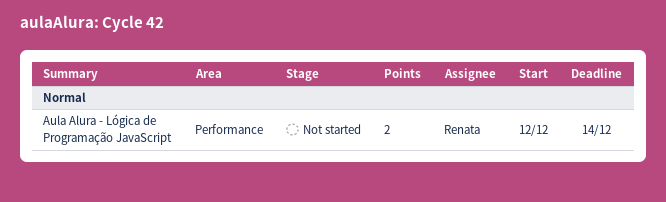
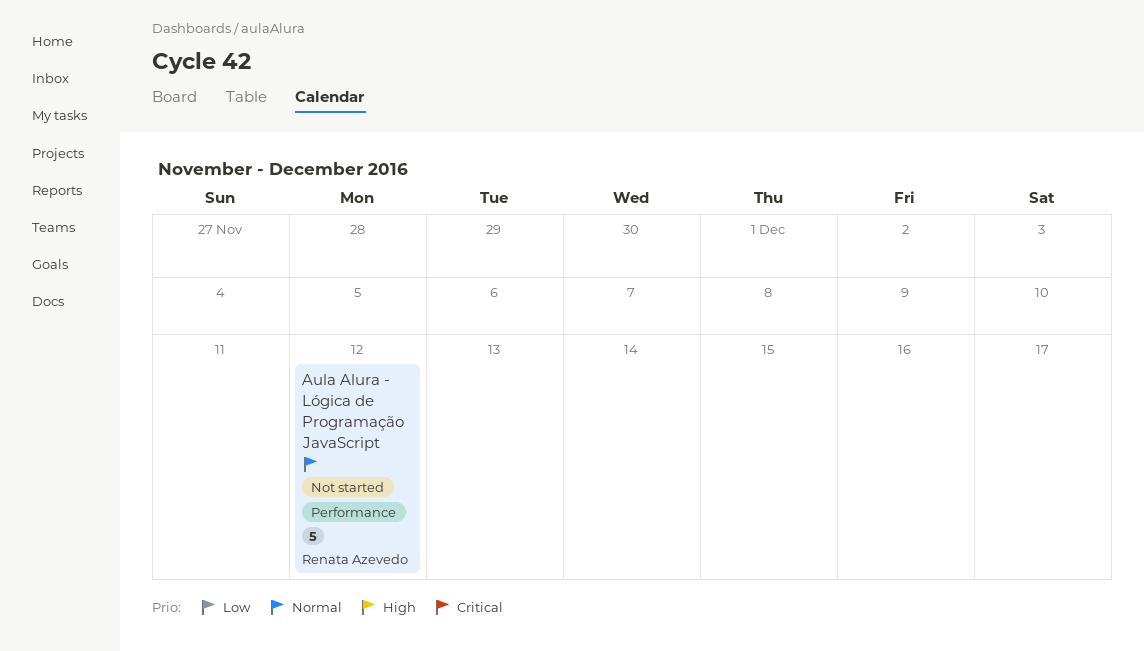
Aula Alura - Lógica de Programação JavaScript, estimate: 2 -> 5
Aula Alura - Lógica de Programação JavaScript, due: Dec 14 -> Dec 12

